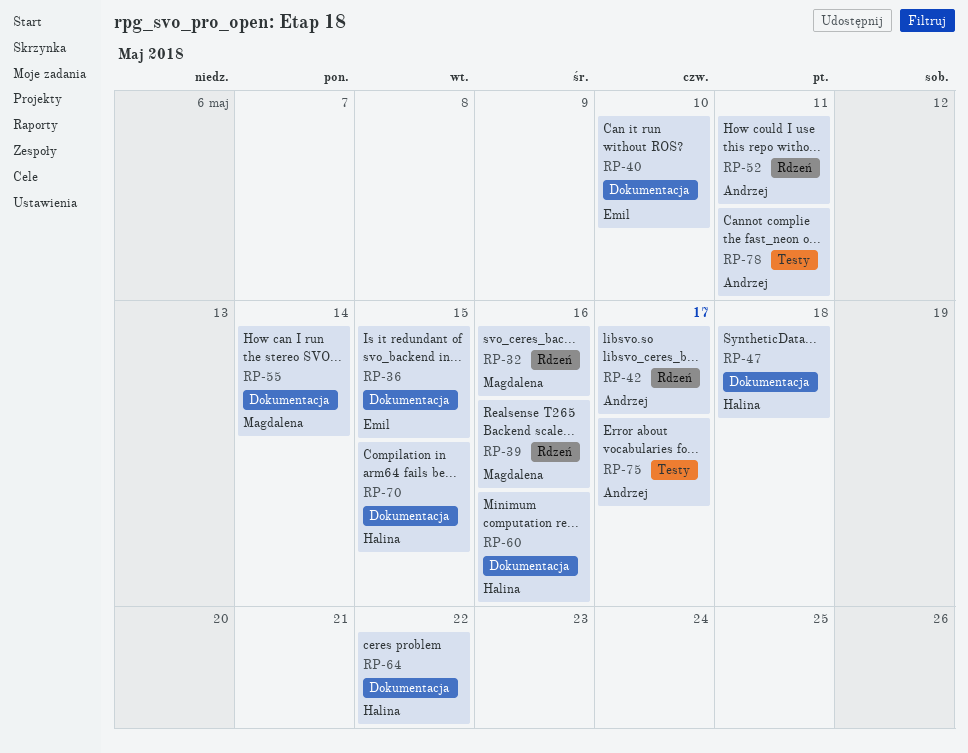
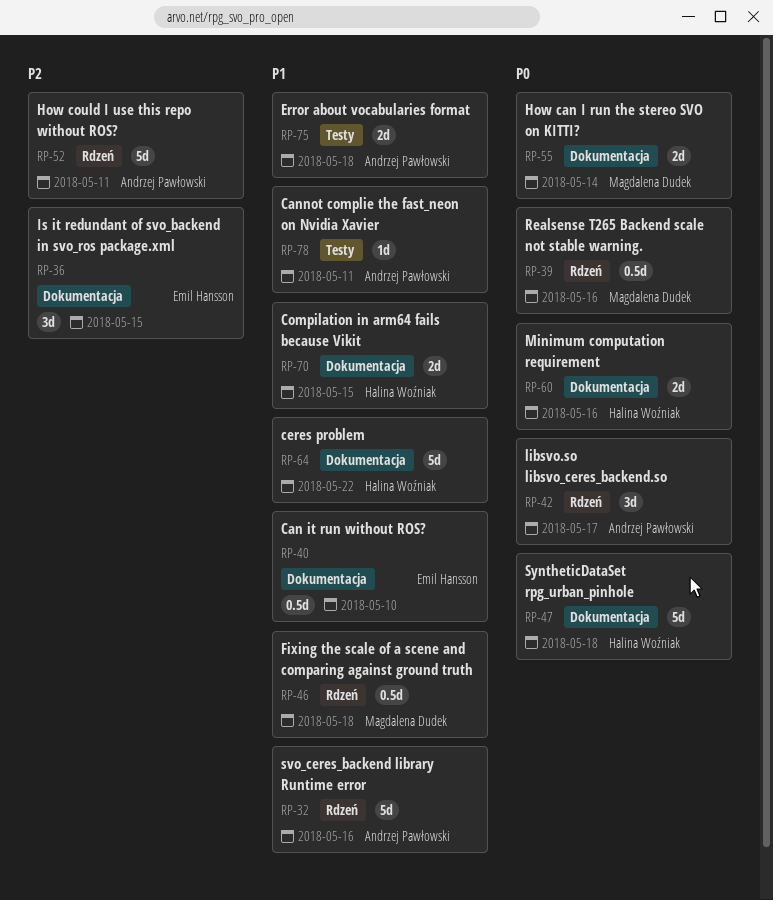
RP-32, owner: Magdalena Dudek -> Andrzej Pawłowski
RP-46: none -> present
RP-75, due: May 17 -> May 18

